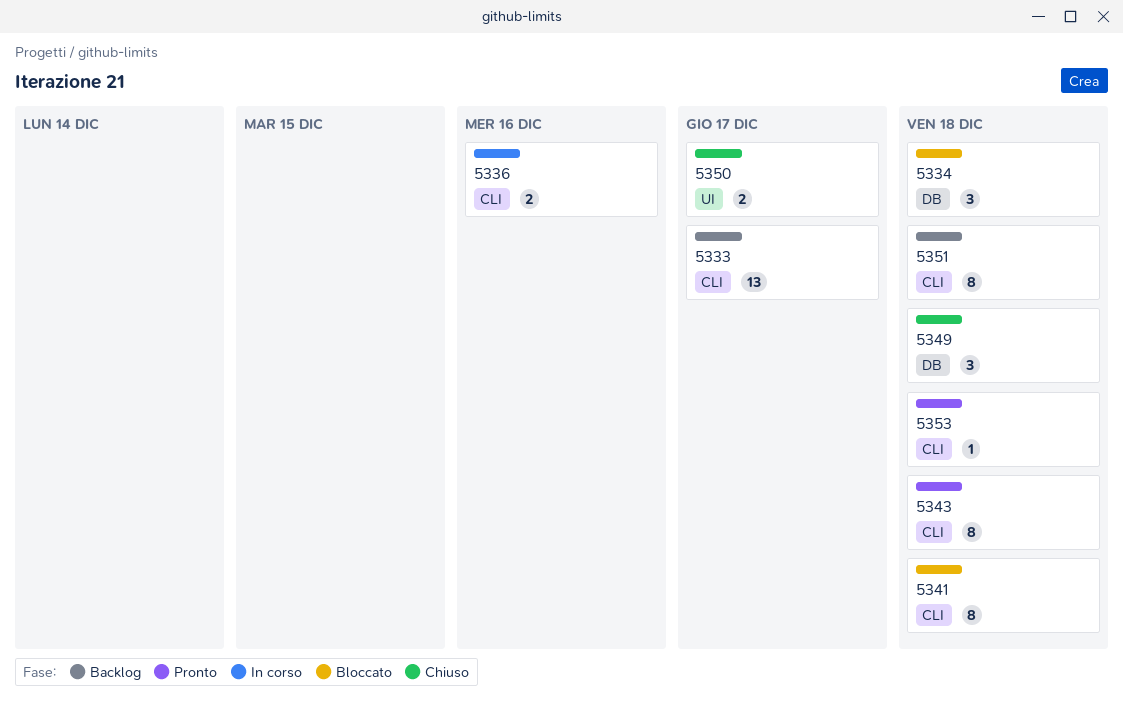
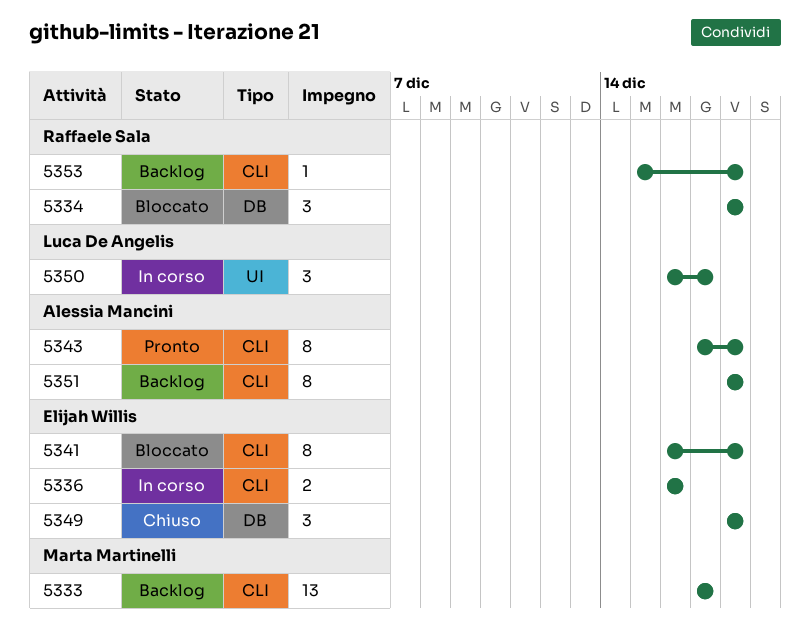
5350, status: Chiuso -> In corso
5350, estimate: 2 -> 3
5353, status: Pronto -> Backlog

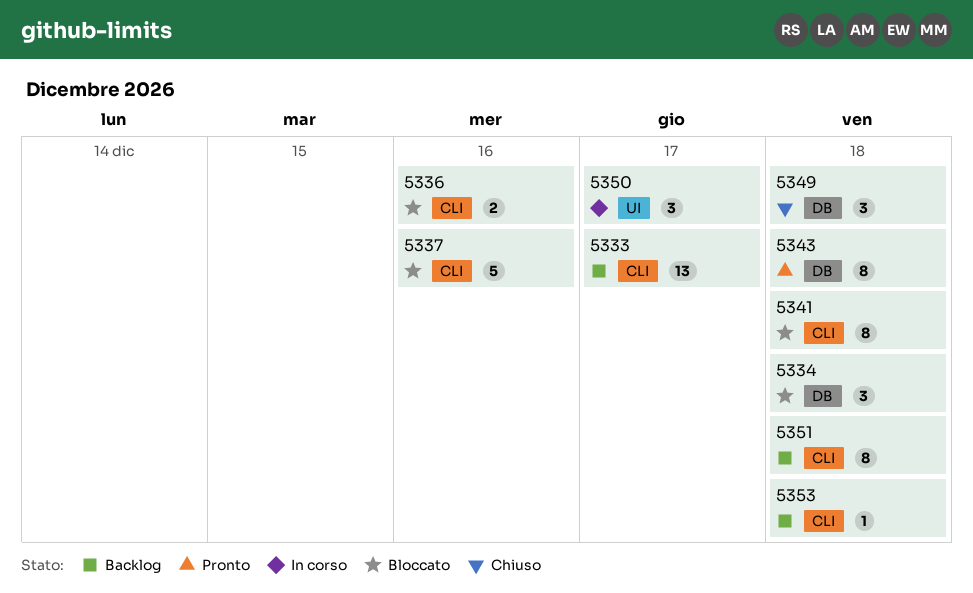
5336, status: In corso -> Bloccato
5337: none -> present
5343, label: CLI -> DB

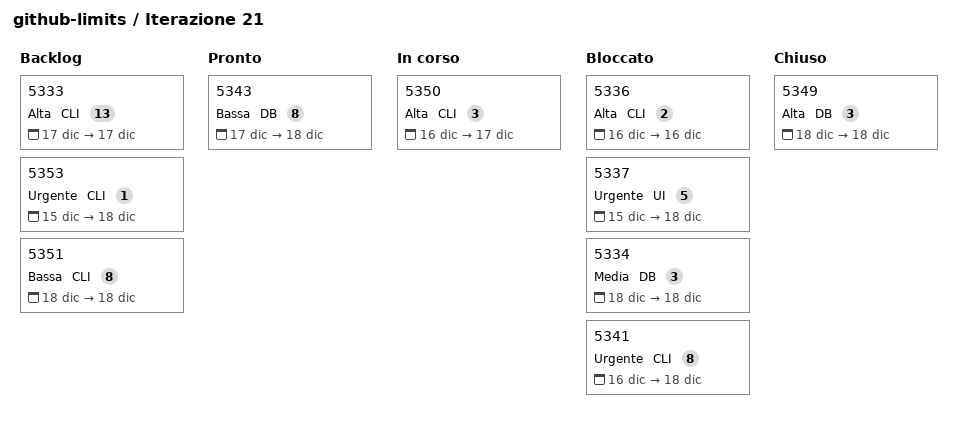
5337, label: CLI -> UI
5337, due: Dec 16 -> Dec 18
5350, label: UI -> CLI

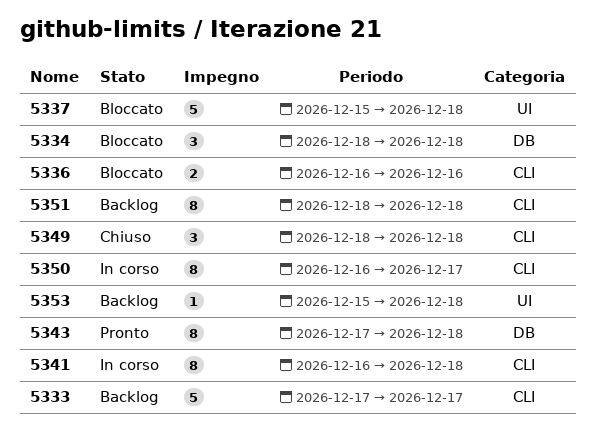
5333, estimate: 13 -> 5
5341, status: Bloccato -> In corso
5349, label: DB -> CLI
5350, estimate: 3 -> 8
5353, label: CLI -> UI

